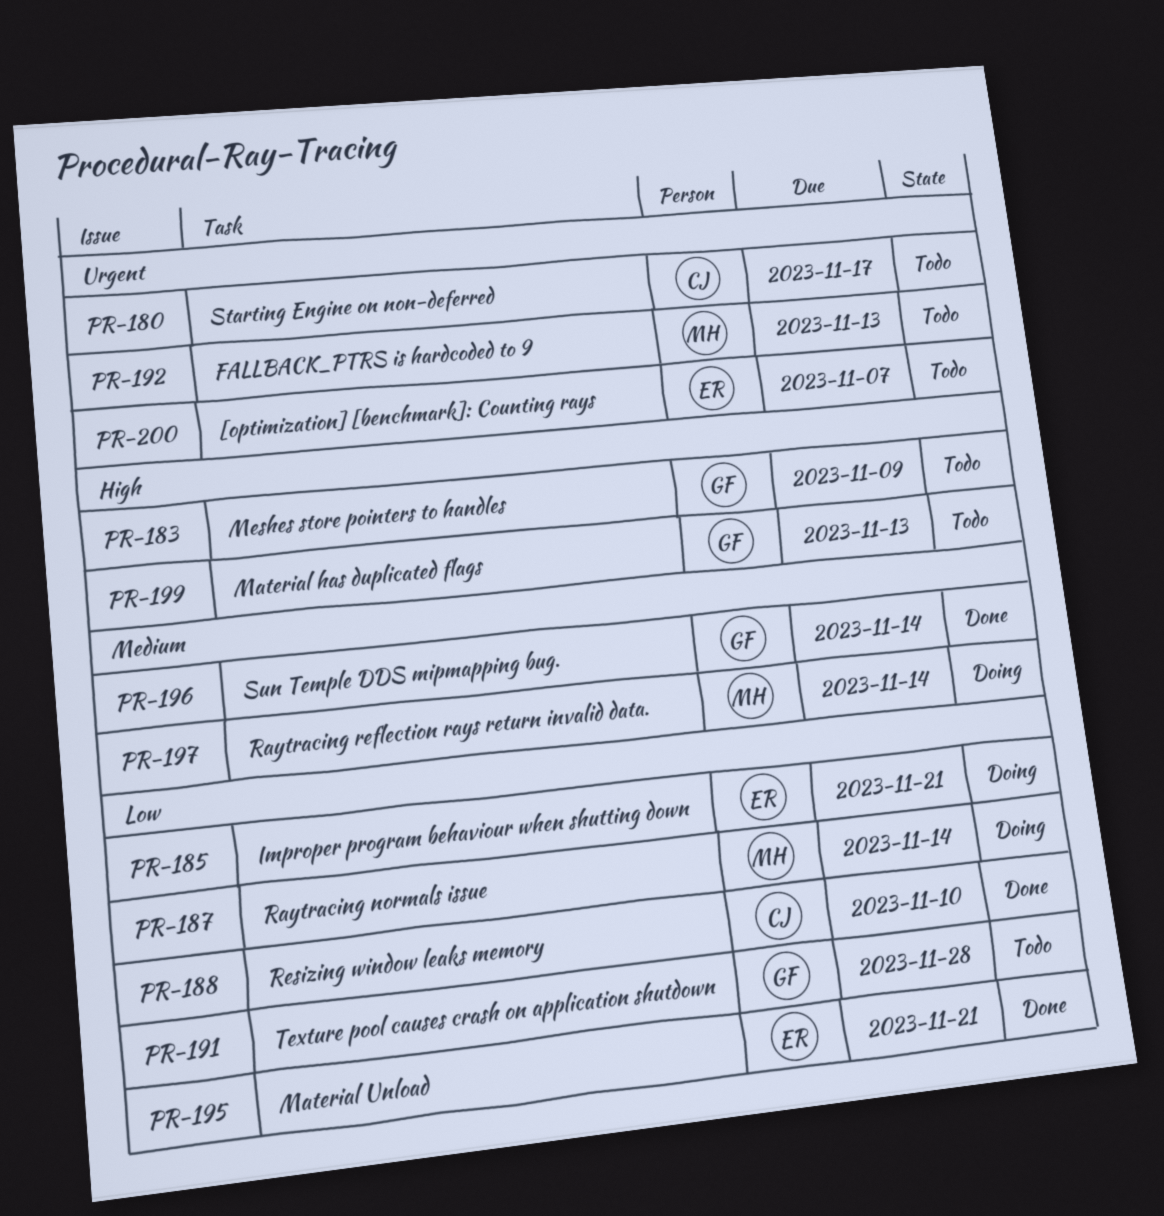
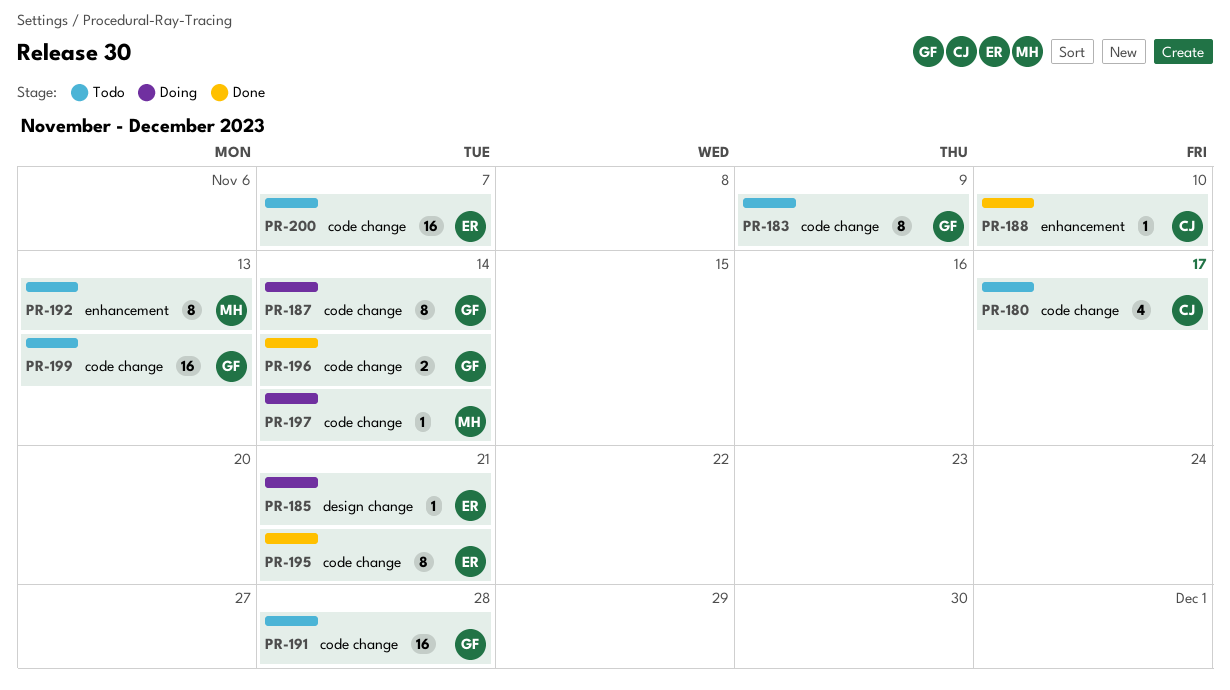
PR-187, owner: MH -> GF

